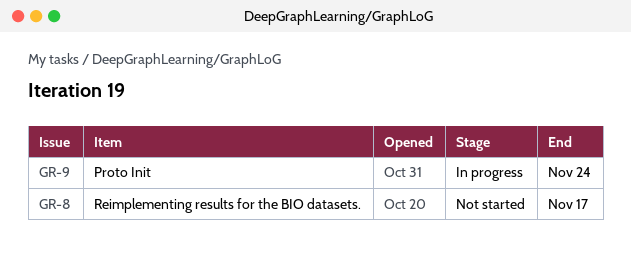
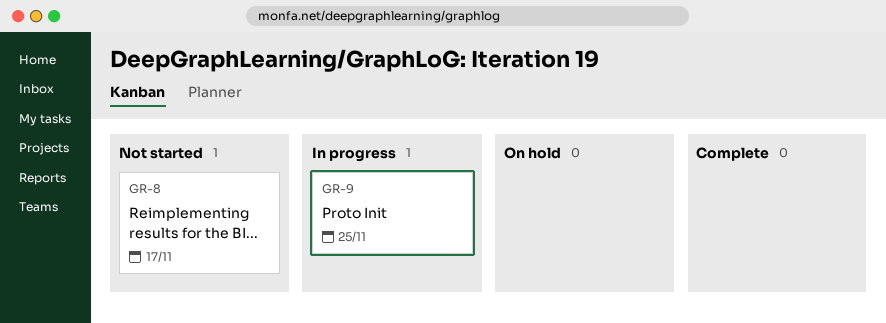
GR-9, due: Nov 24 -> Nov 25

